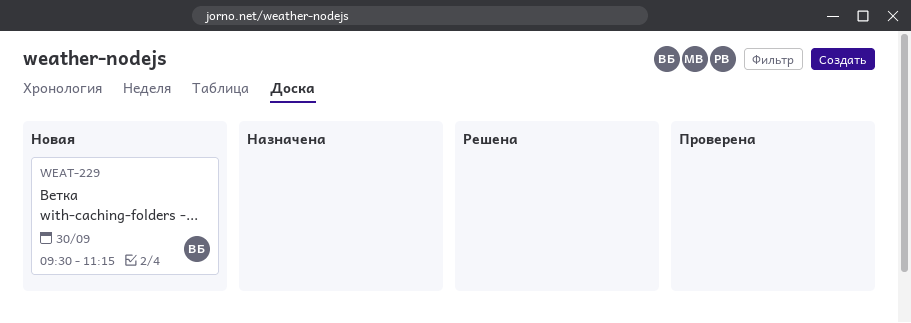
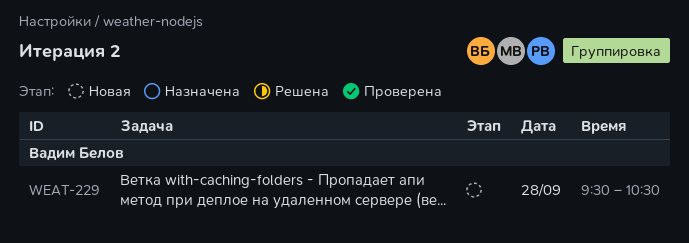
WEAT-229, day: Sep 30 -> Sep 28
WEAT-229, ends: 11:15 -> 10:30

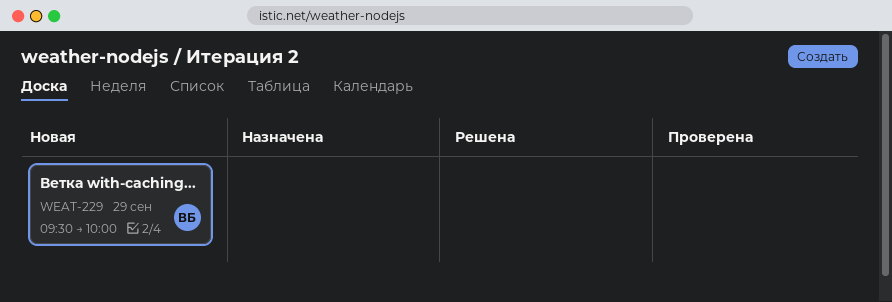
WEAT-229, day: Sep 28 -> Sep 29
WEAT-229, ends: 10:30 -> 10:00

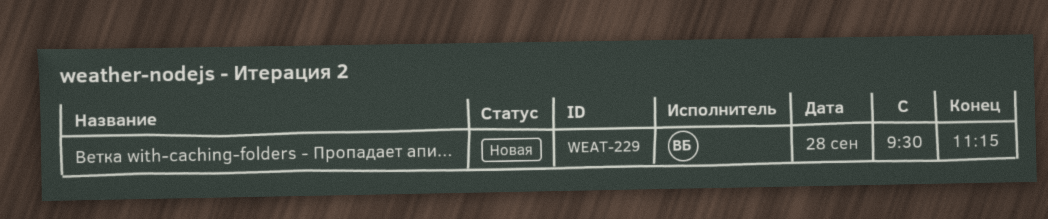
WEAT-229, day: Sep 29 -> Sep 28
WEAT-229, ends: 10:00 -> 11:15

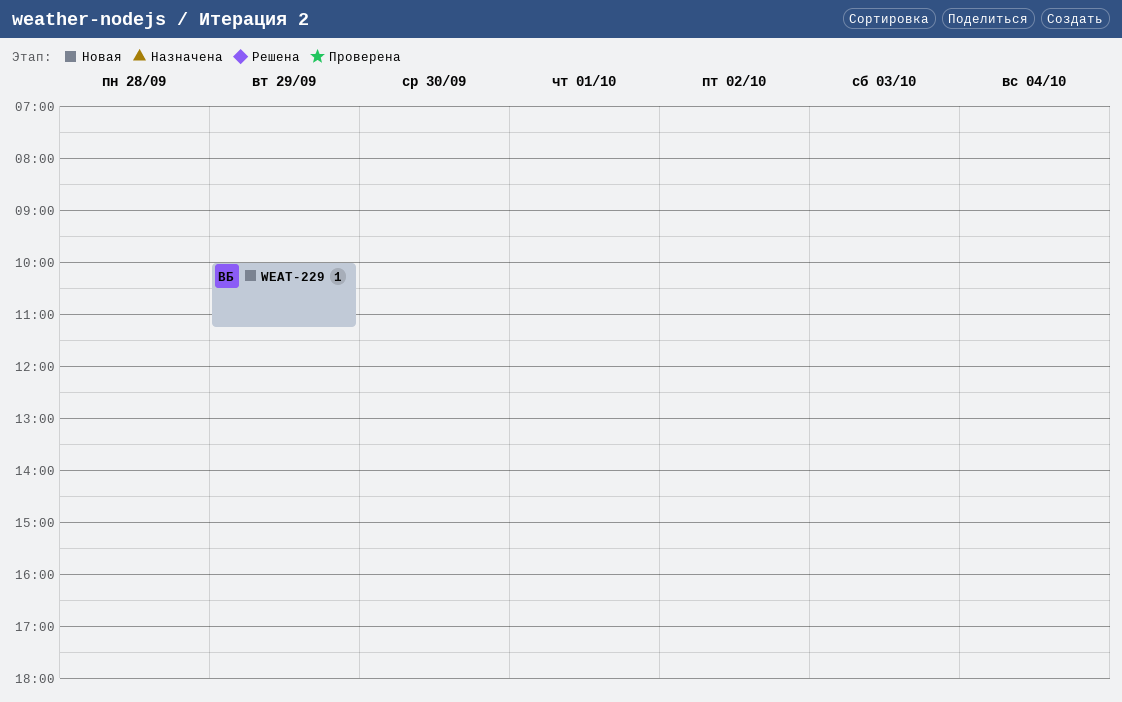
WEAT-229, day: Sep 28 -> Sep 29
WEAT-229, begins: 09:30 -> 10:00

